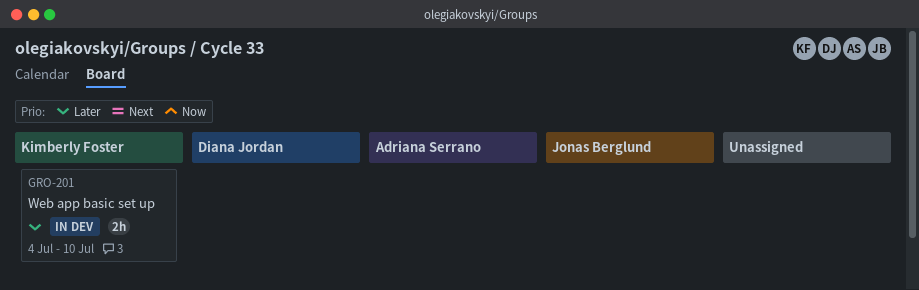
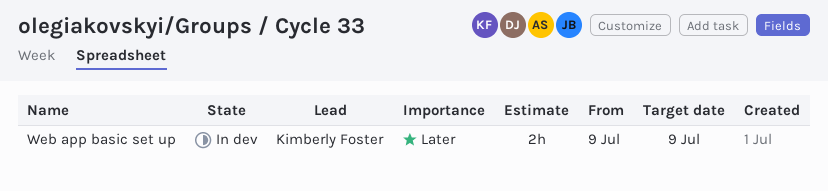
Web app basic set up, start: Jul 4 -> Jul 9
Web app basic set up, due: Jul 10 -> Jul 9

